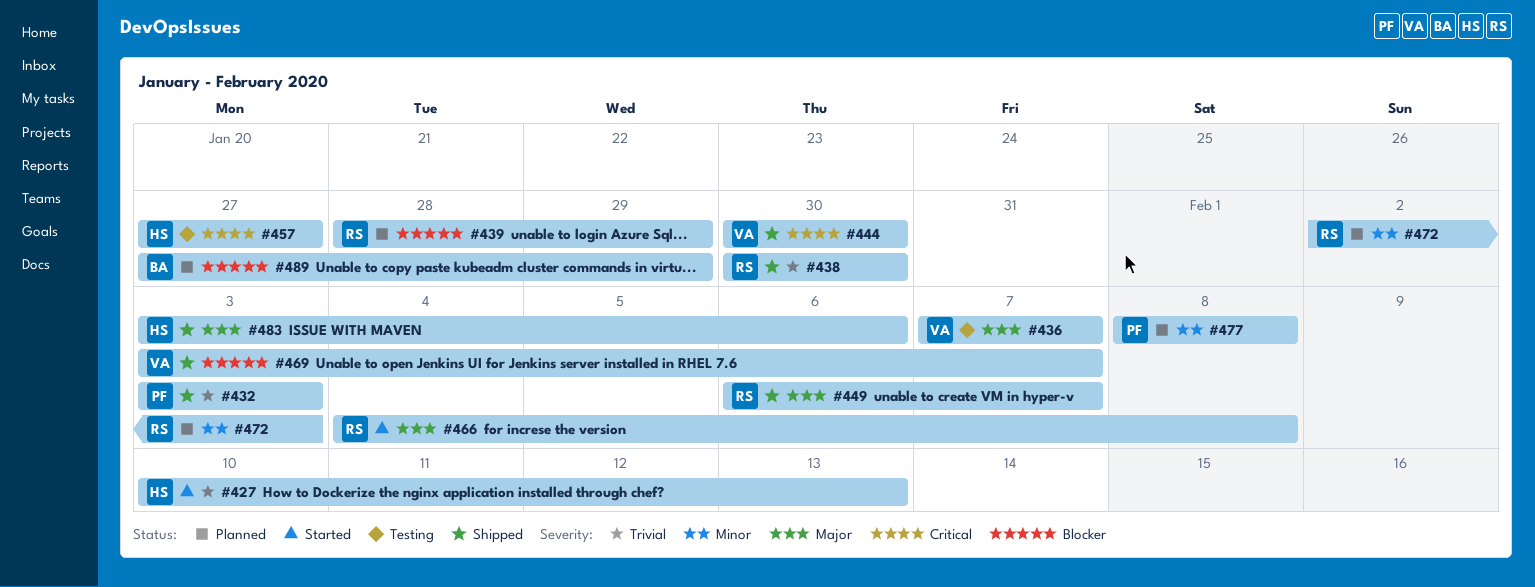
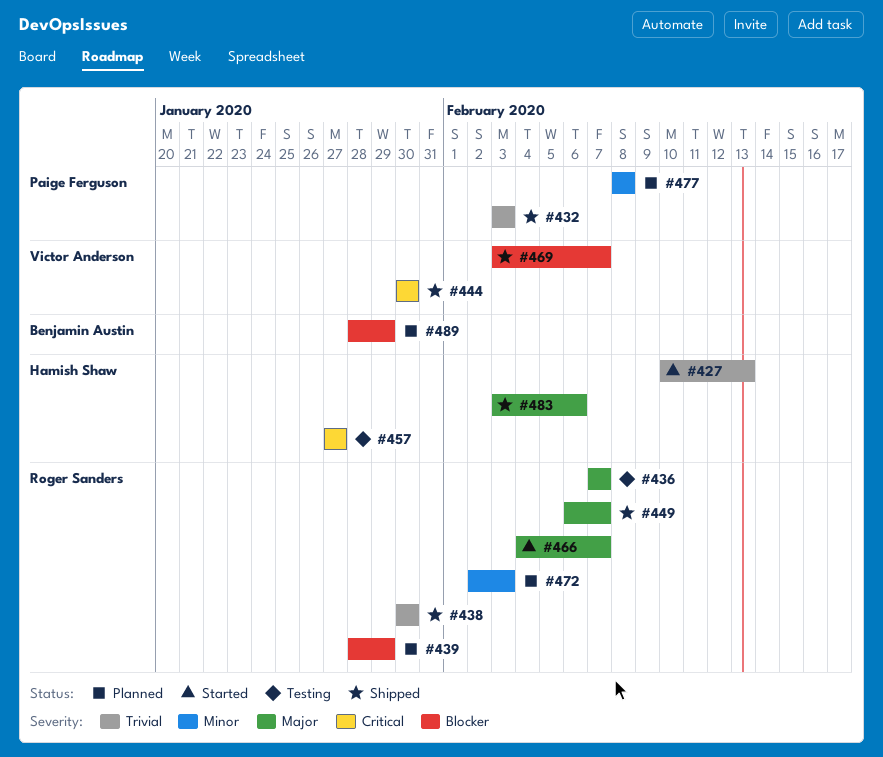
#436, owner: Victor Anderson -> Roger Sanders
#466, due: Feb 8 -> Feb 7
#489, start: Jan 27 -> Jan 28

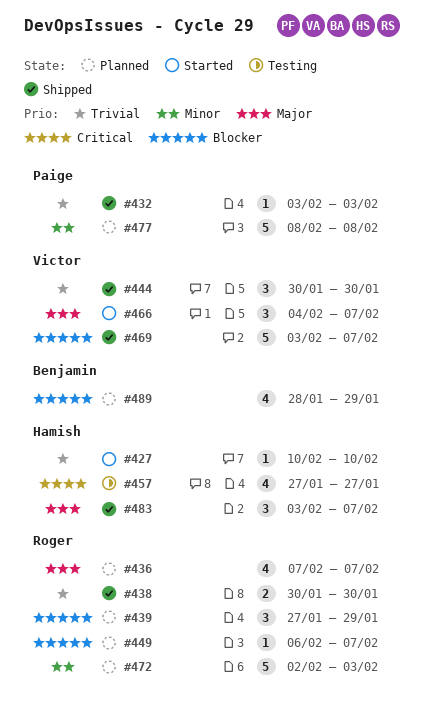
#427, due: Feb 13 -> Feb 10
#436, status: Testing -> Planned
#439, start: Jan 28 -> Jan 27
#444, priority: Critical -> Trivial
#449, status: Shipped -> Planned
#449, priority: Major -> Blocker
#466, owner: Roger Sanders -> Victor Anderson
#483, due: Feb 6 -> Feb 7

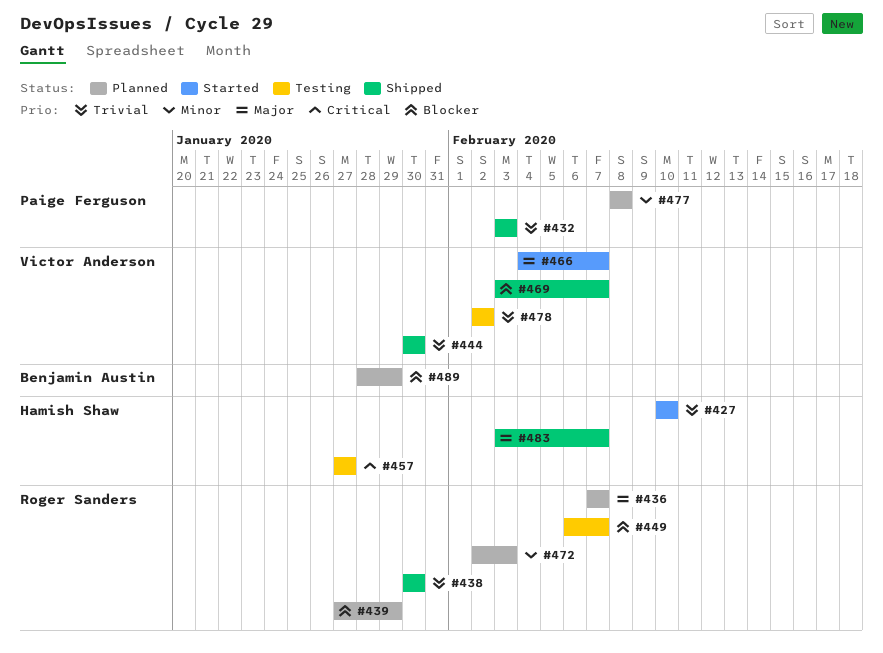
#449, status: Planned -> Testing
#478: none -> present

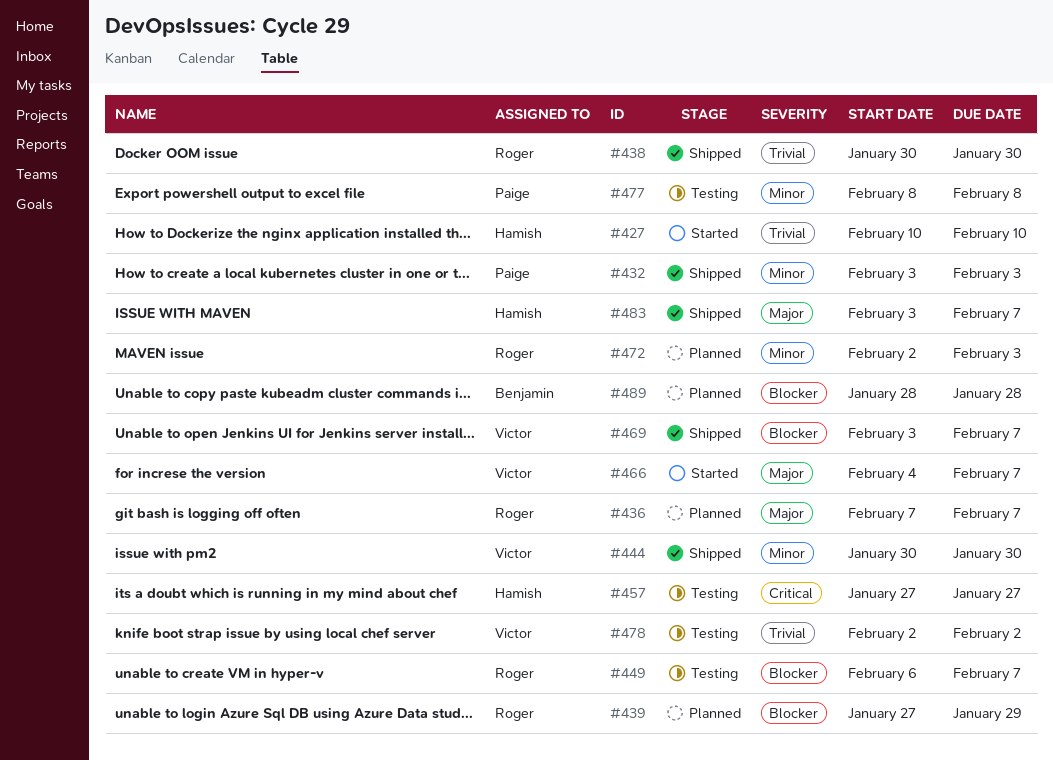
#432, priority: Trivial -> Minor
#444, priority: Trivial -> Minor
#477, status: Planned -> Testing
#489, due: Jan 29 -> Jan 28

